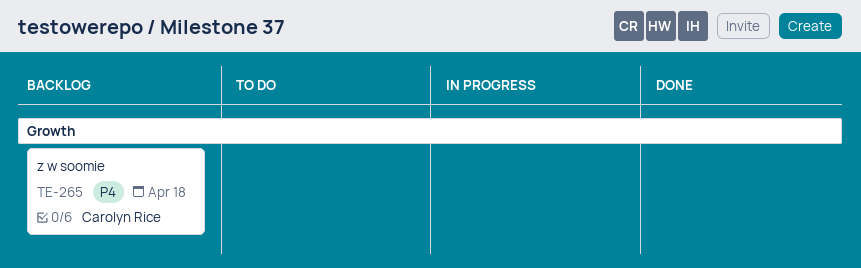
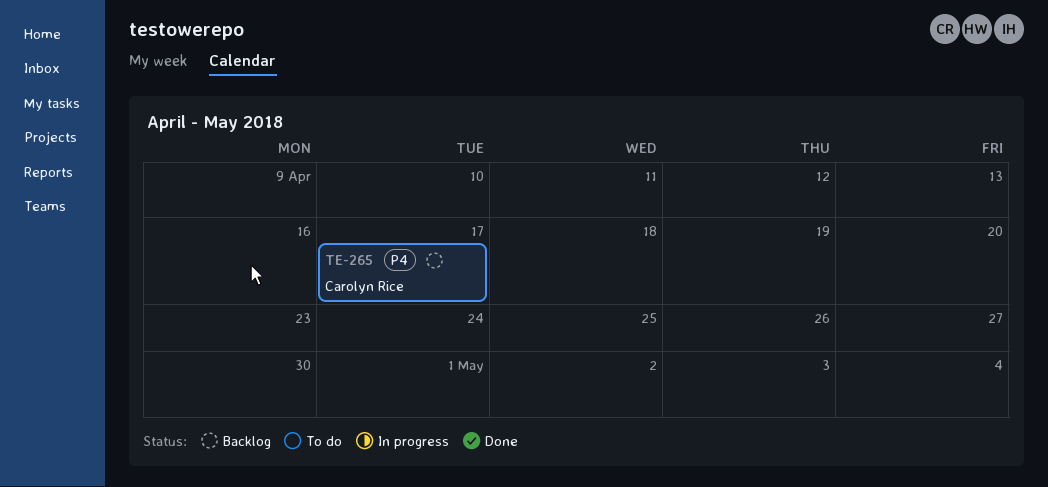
TE-265, due: Apr 18 -> Apr 17

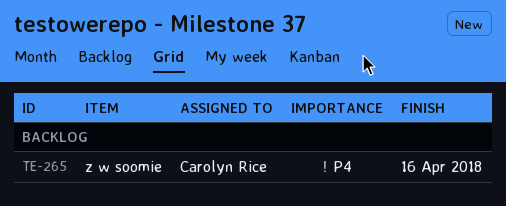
TE-265, due: Apr 17 -> Apr 16

